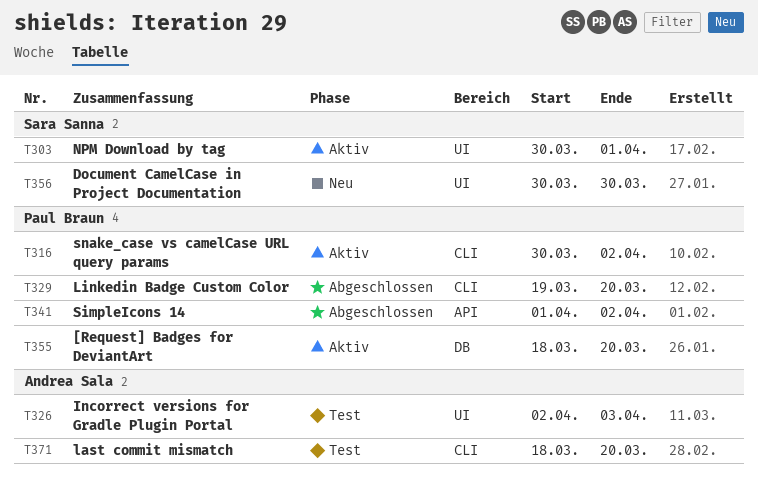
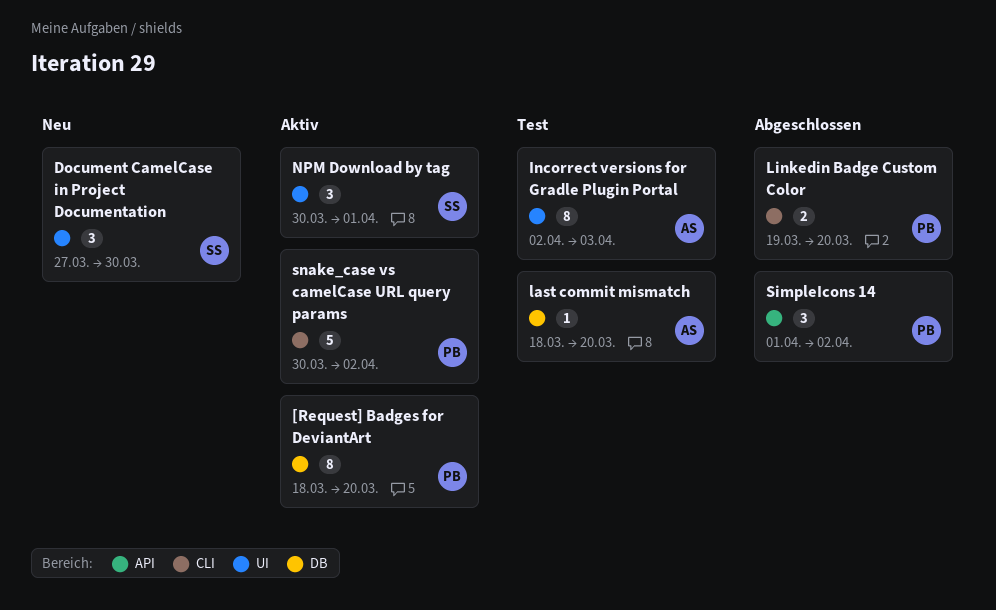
Document CamelCase in Project Documentation, start: Mar 30 -> Mar 27
last commit mismatch, label: CLI -> DB

